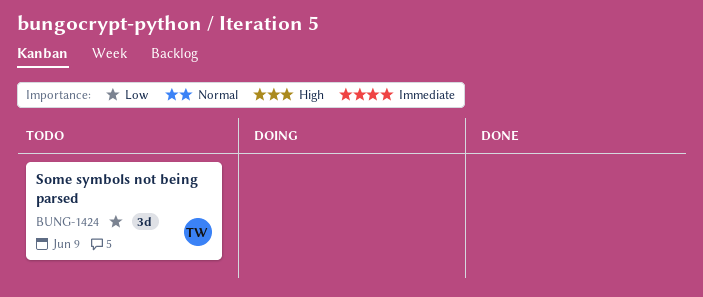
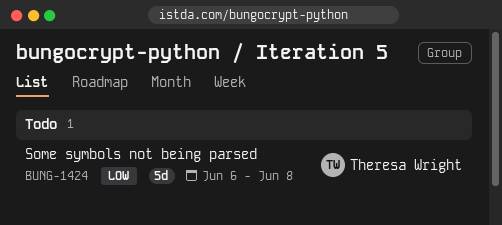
BUNG-1424, estimate: 3d -> 5d
BUNG-1424, due: Jun 9 -> Jun 8

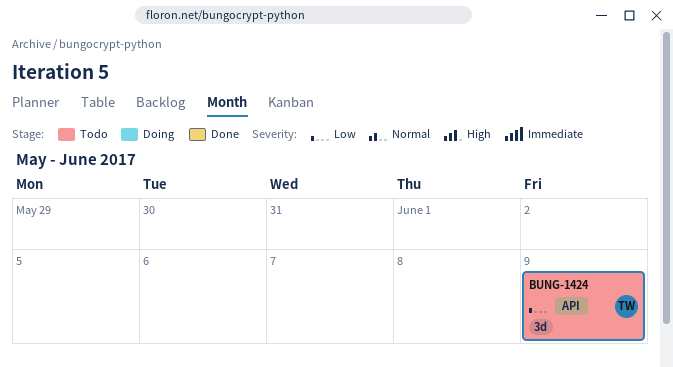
BUNG-1424, estimate: 5d -> 3d
BUNG-1424, due: Jun 8 -> Jun 9

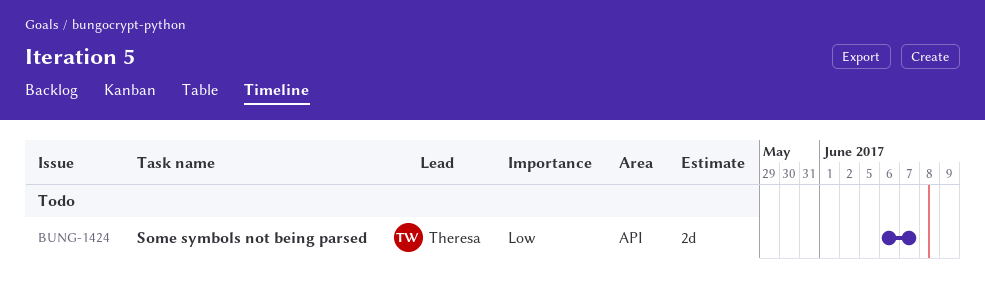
BUNG-1424, estimate: 3d -> 2d
BUNG-1424, due: Jun 9 -> Jun 7

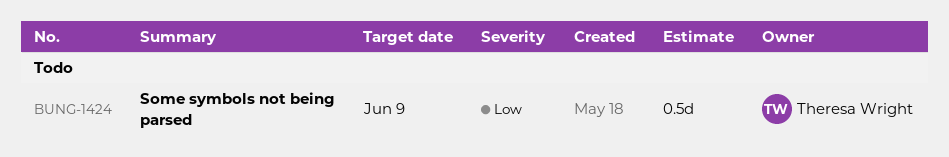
BUNG-1424, estimate: 2d -> 0.5d
BUNG-1424, due: Jun 7 -> Jun 9

